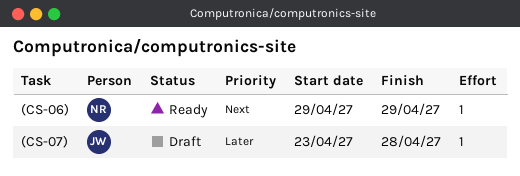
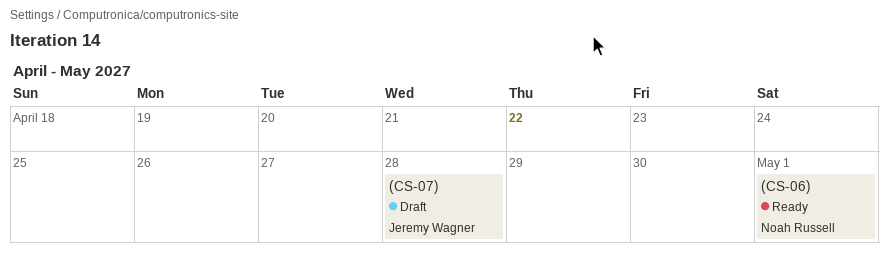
(CS-06), due: Apr 29 -> May 1

